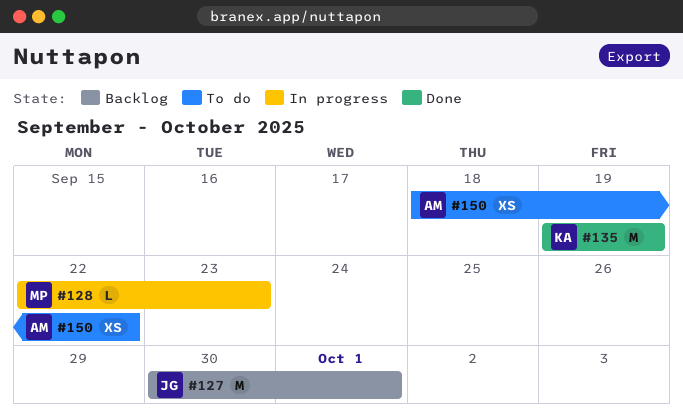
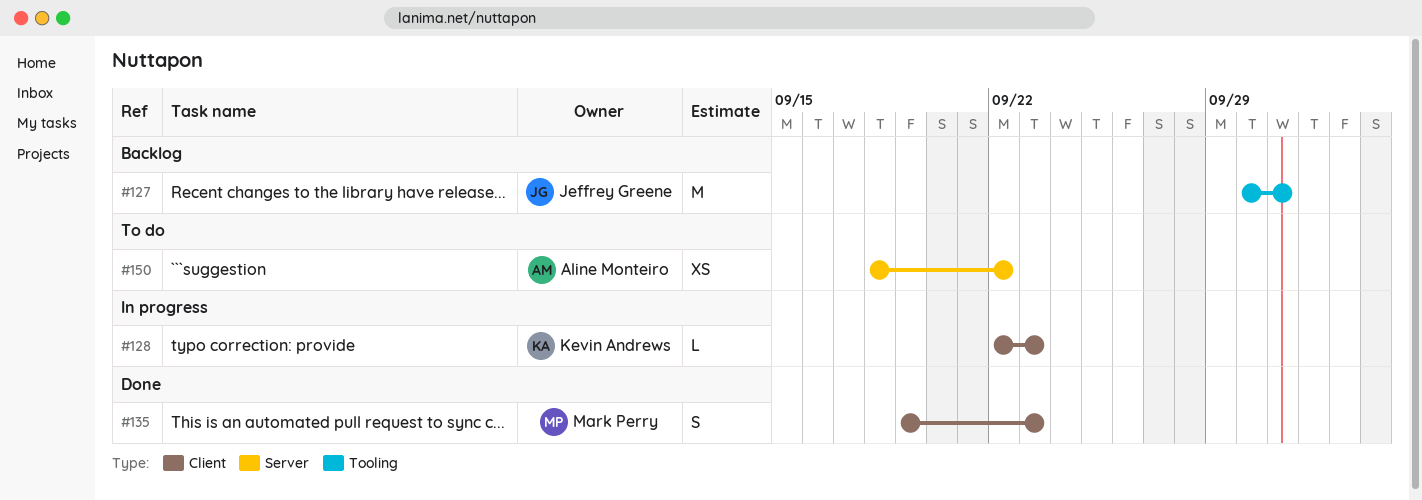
#128, owner: Mark Perry -> Kevin Andrews
#135, owner: Kevin Andrews -> Mark Perry
#135, estimate: M -> S
#135, due: Sep 19 -> Sep 23

